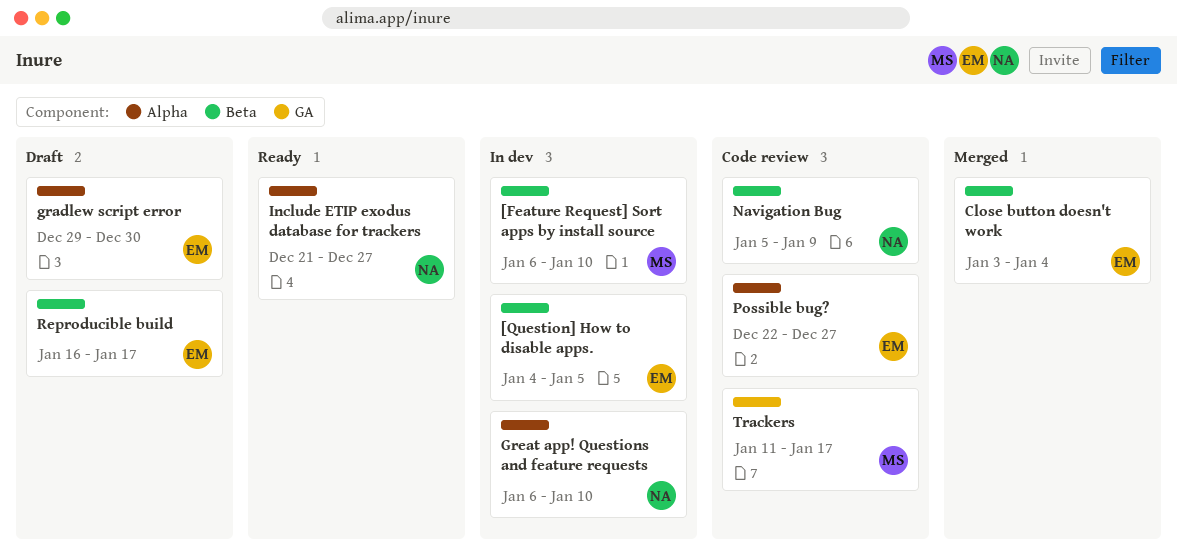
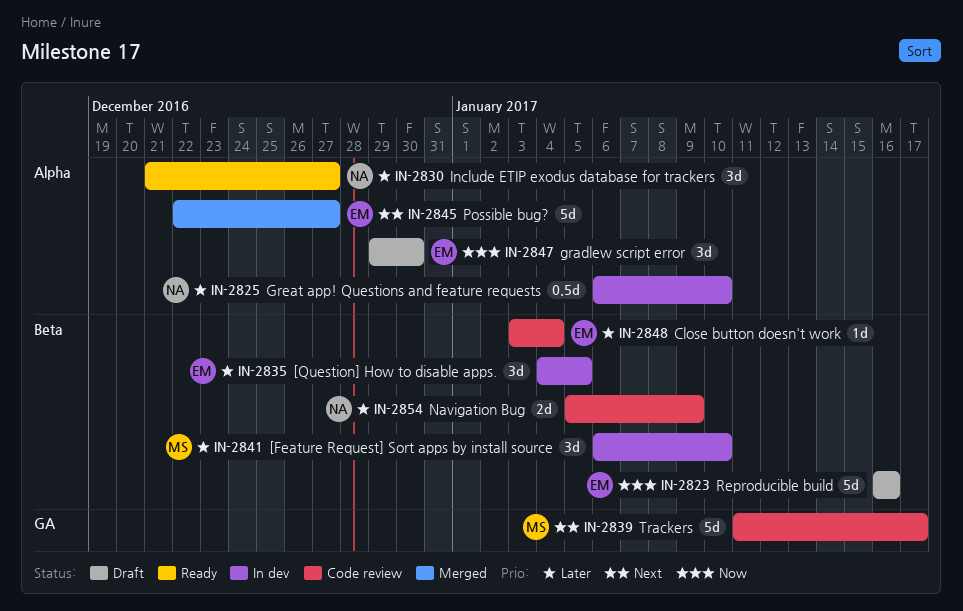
Close button doesn't work, status: Merged -> Code review
Possible bug?, status: Code review -> Merged
Reproducible build, due: Jan 17 -> Jan 16

